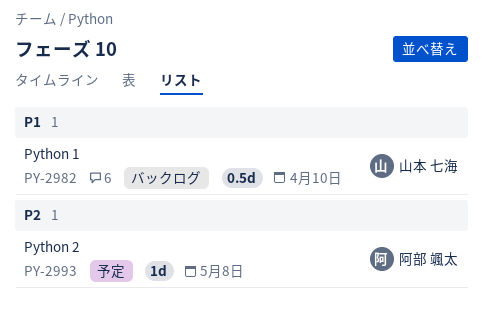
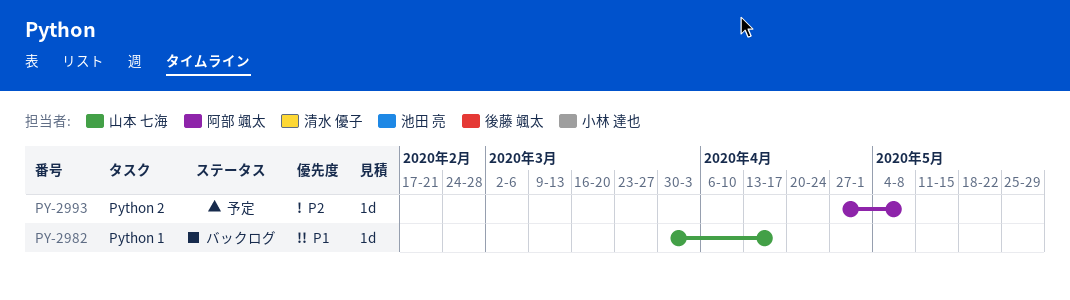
PY-2982, estimate: 0.5d -> 1d
PY-2982, due: Apr 10 -> Apr 17

